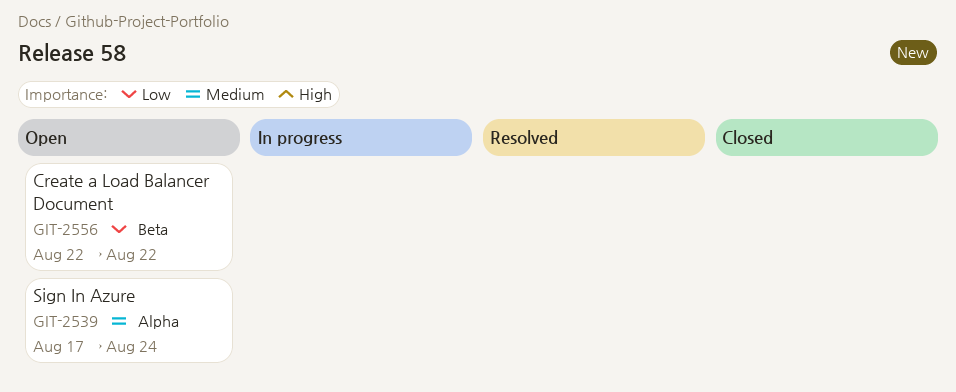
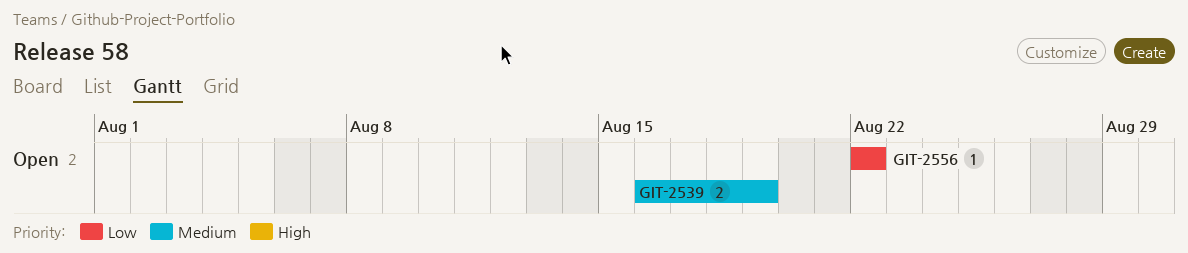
GIT-2539, start: Aug 17 -> Aug 16
GIT-2539, due: Aug 24 -> Aug 19

